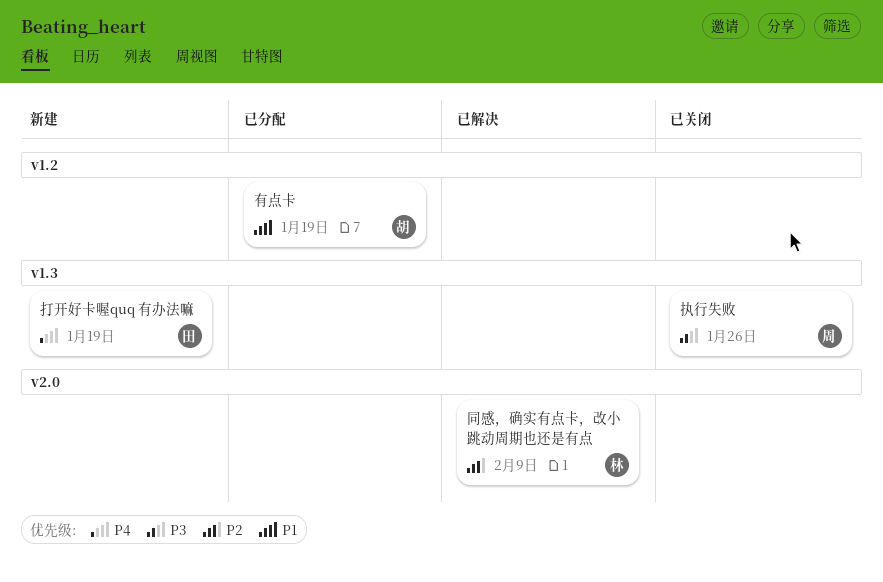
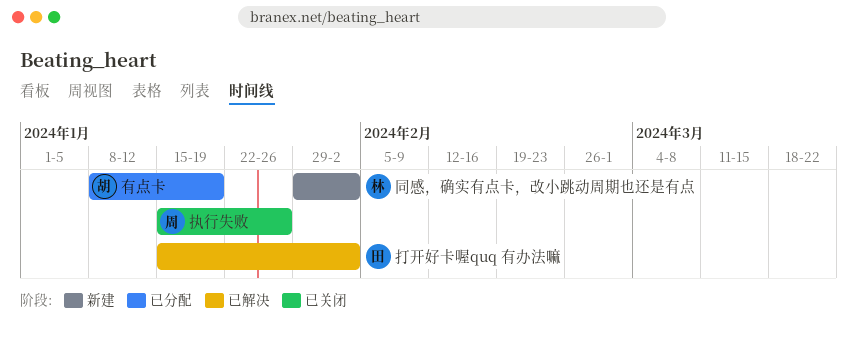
同感，确实有点卡，改小跳动周期也还是有点, status: 已解决 -> 新建
同感，确实有点卡，改小跳动周期也还是有点, due: Feb 9 -> Feb 2
打开好卡喔quq 有办法嘛, status: 新建 -> 已解决
打开好卡喔quq 有办法嘛, due: Jan 19 -> Feb 2

